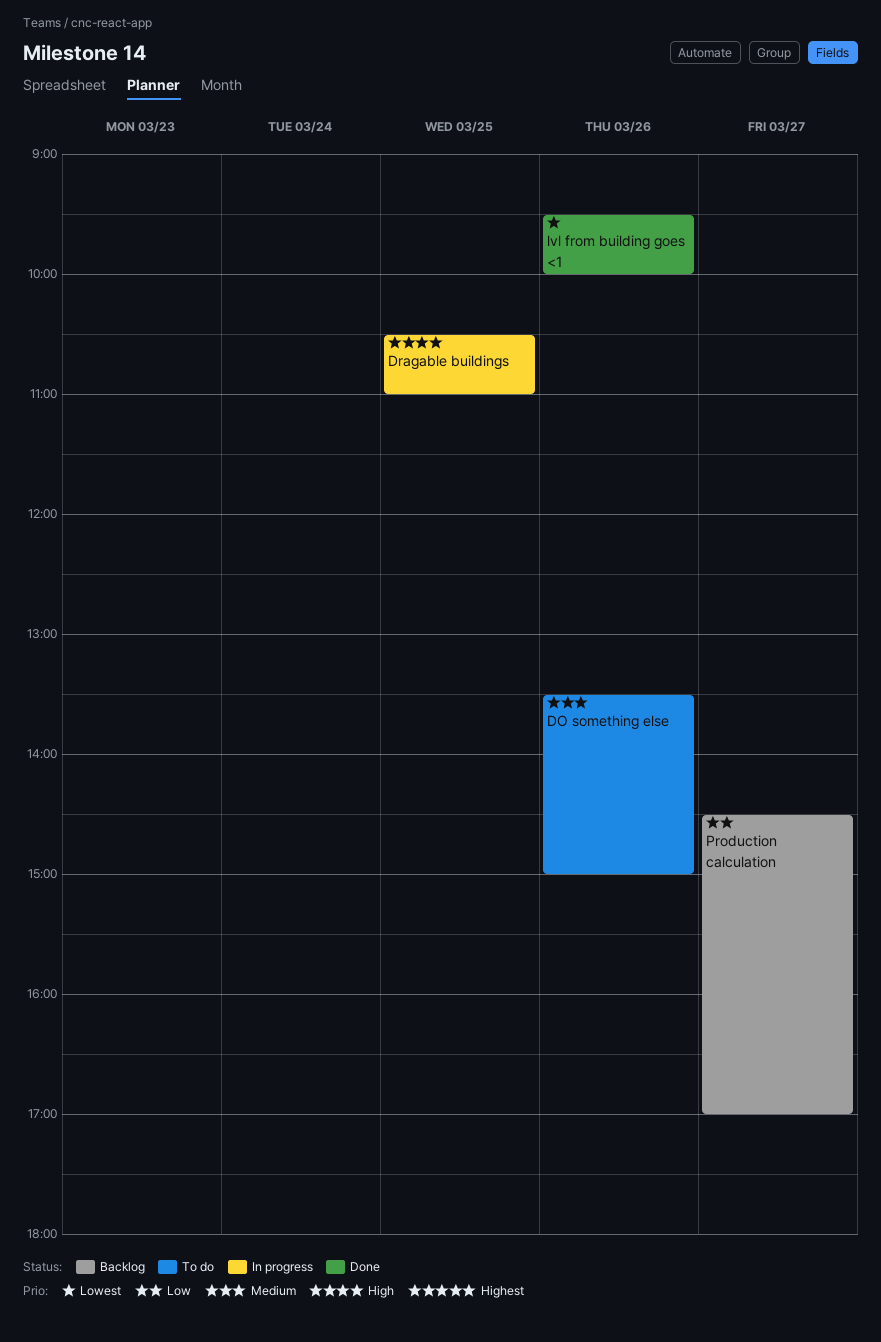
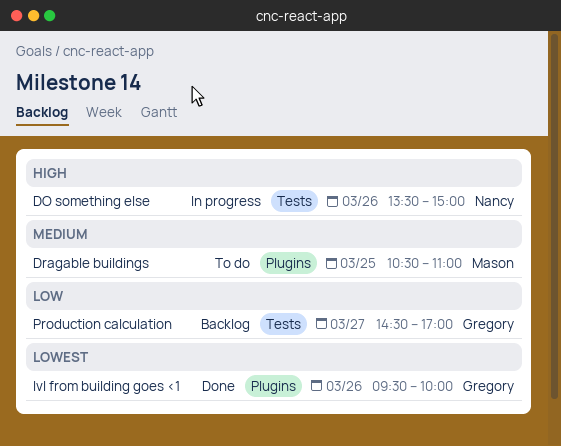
DO something else, status: To do -> In progress
DO something else, priority: Medium -> High
Dragable buildings, status: In progress -> To do
Dragable buildings, priority: High -> Medium

